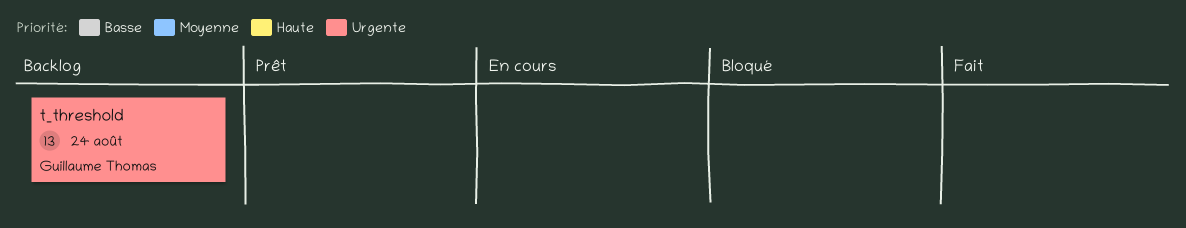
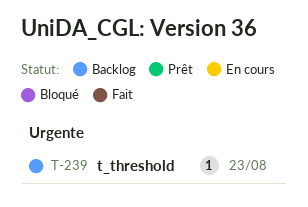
t_threshold, estimate: 13 -> 1
t_threshold, due: Aug 24 -> Aug 23

